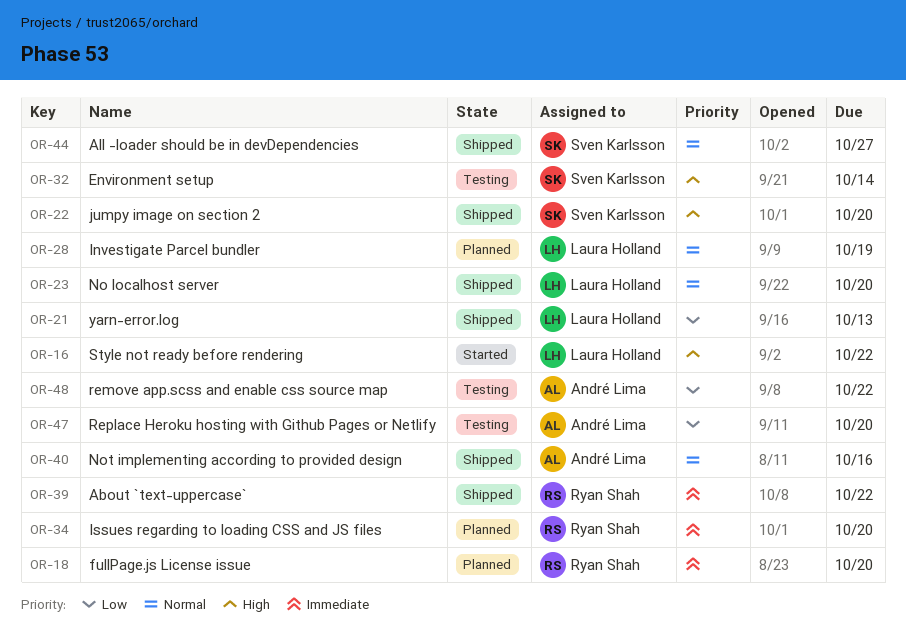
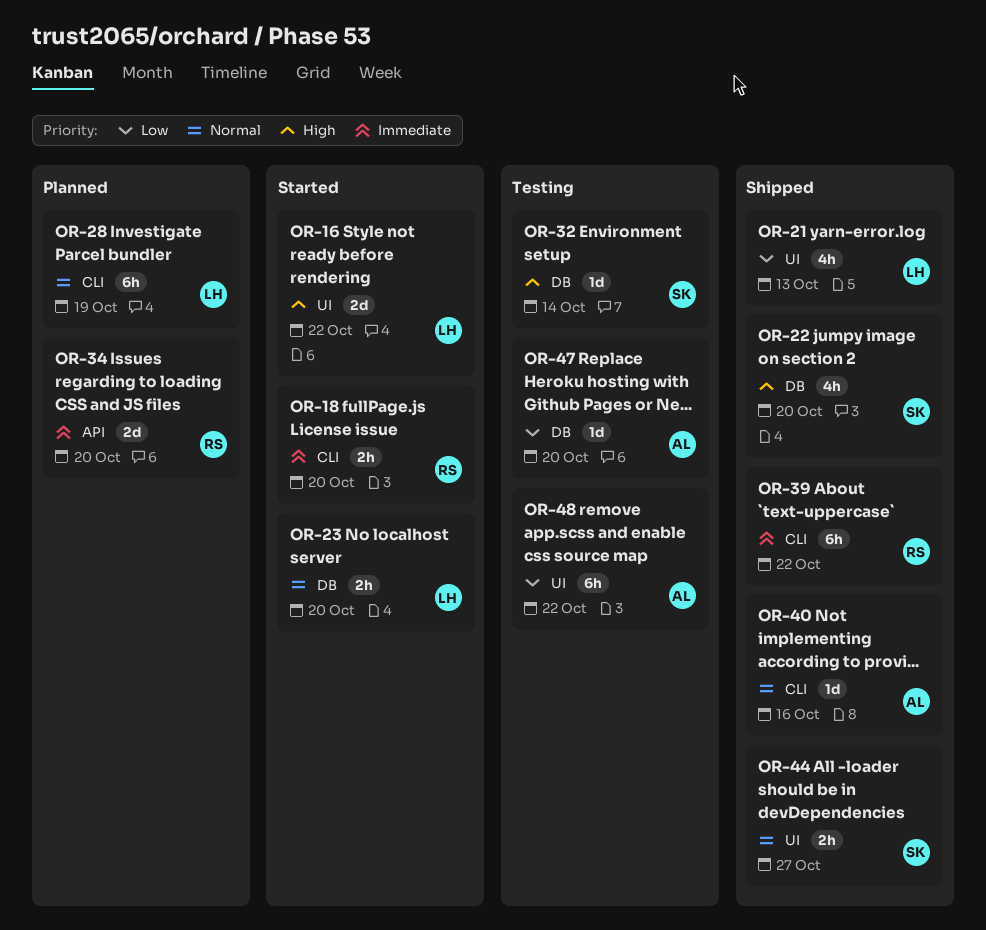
OR-18, status: Planned -> Started
OR-23, status: Shipped -> Started

